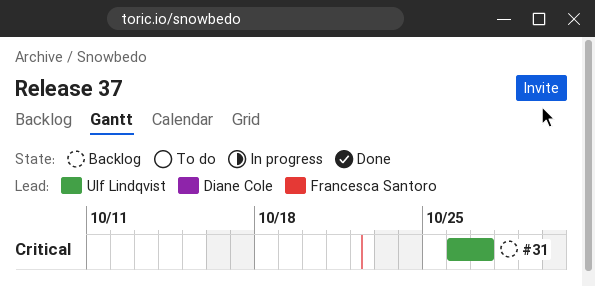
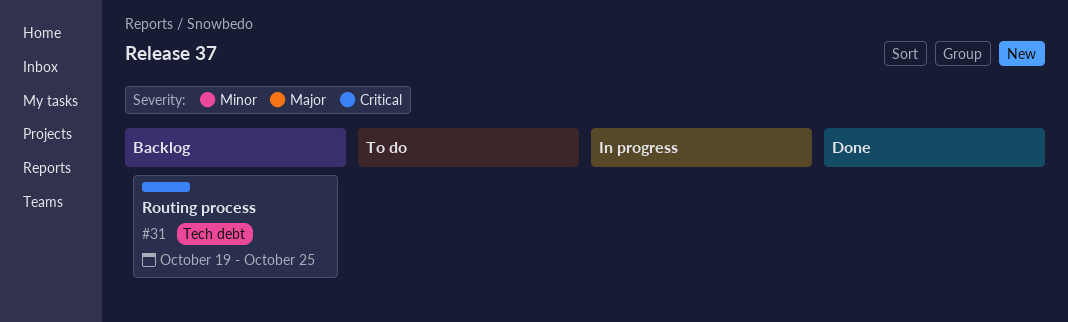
#31, start: Oct 26 -> Oct 19
#31, due: Oct 27 -> Oct 25

